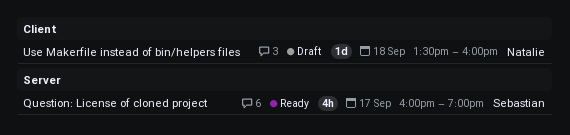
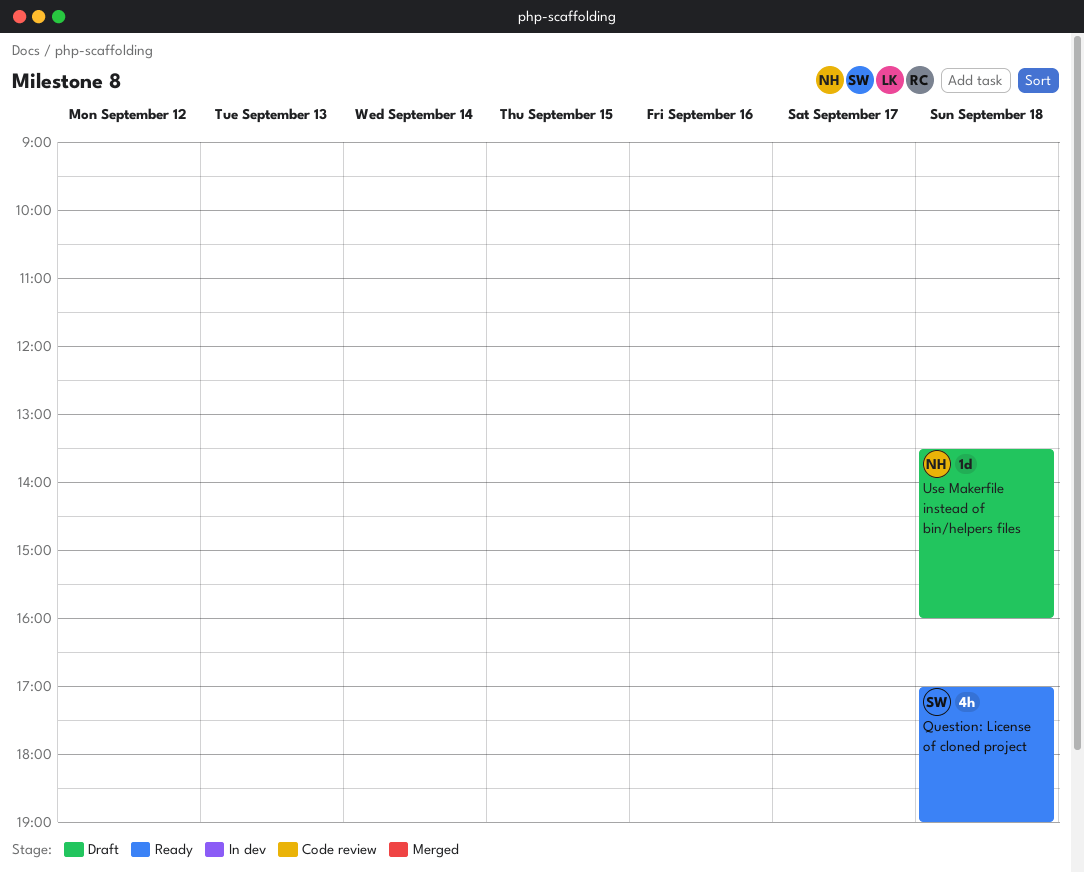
Question: License of cloned project, day: Sep 17 -> Sep 18
Question: License of cloned project, begins: 16:00 -> 17:00

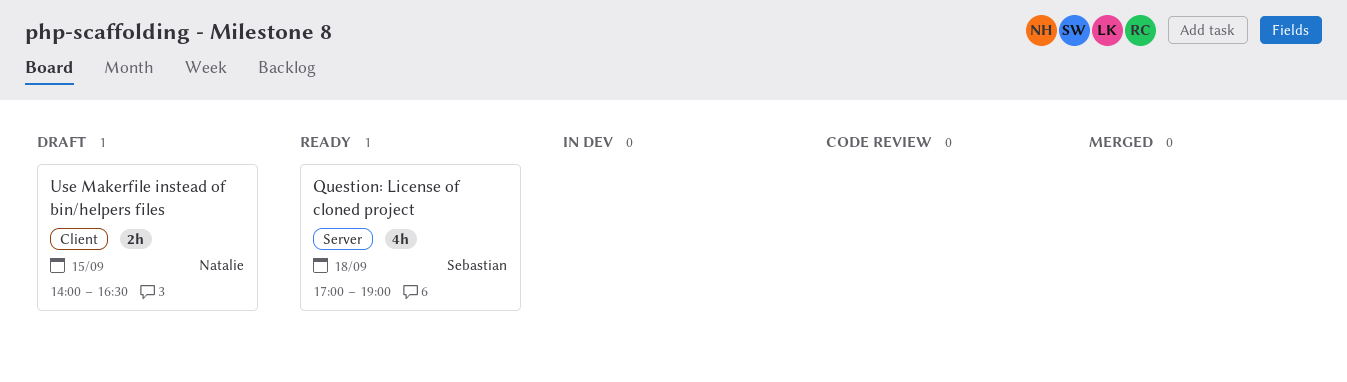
Use Makerfile instead of bin/helpers files, estimate: 1d -> 2h
Use Makerfile instead of bin/helpers files, day: Sep 18 -> Sep 15
Use Makerfile instead of bin/helpers files, begins: 13:30 -> 14:00
Use Makerfile instead of bin/helpers files, ends: 16:00 -> 16:30

